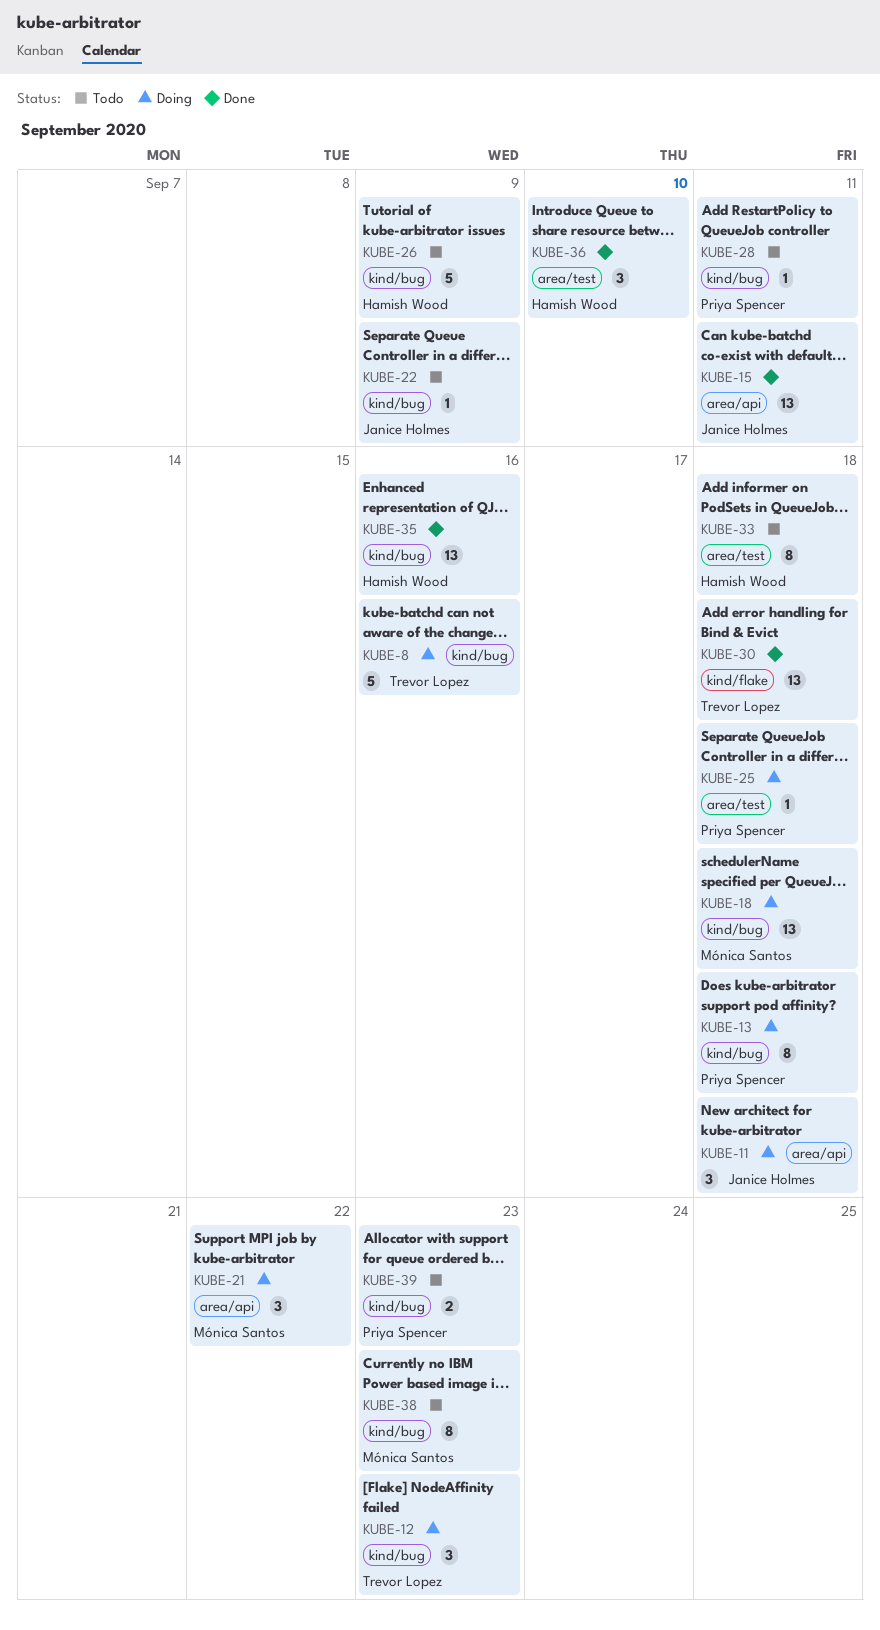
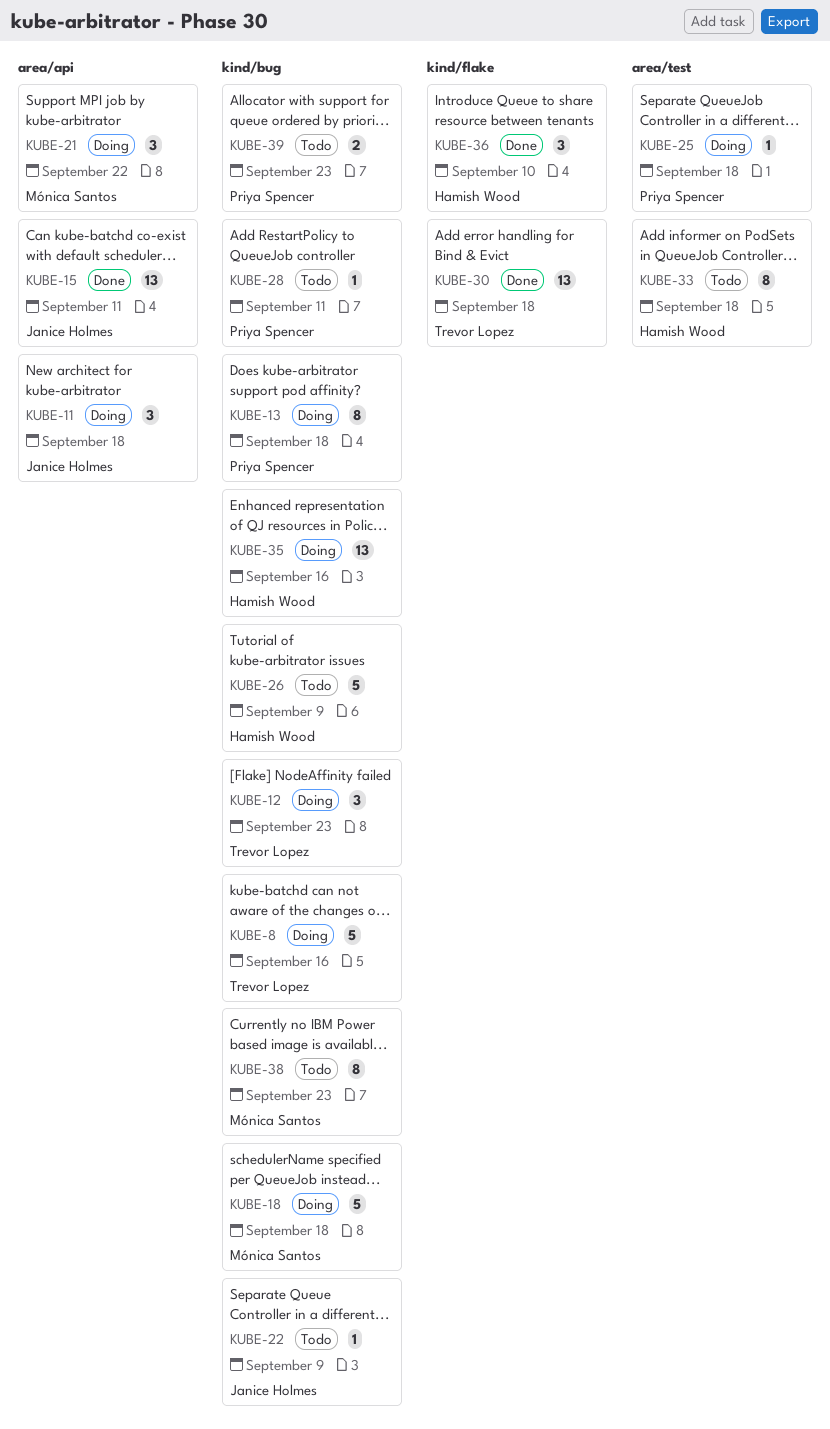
KUBE-18, estimate: 13 -> 5
KUBE-35, status: Done -> Doing
KUBE-36, label: area/test -> kind/flake

